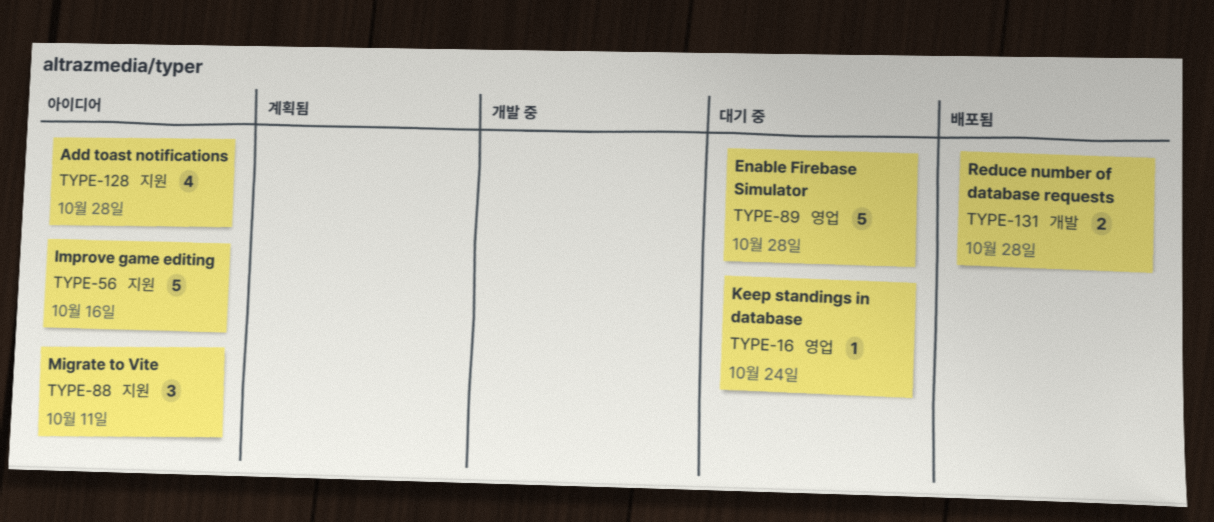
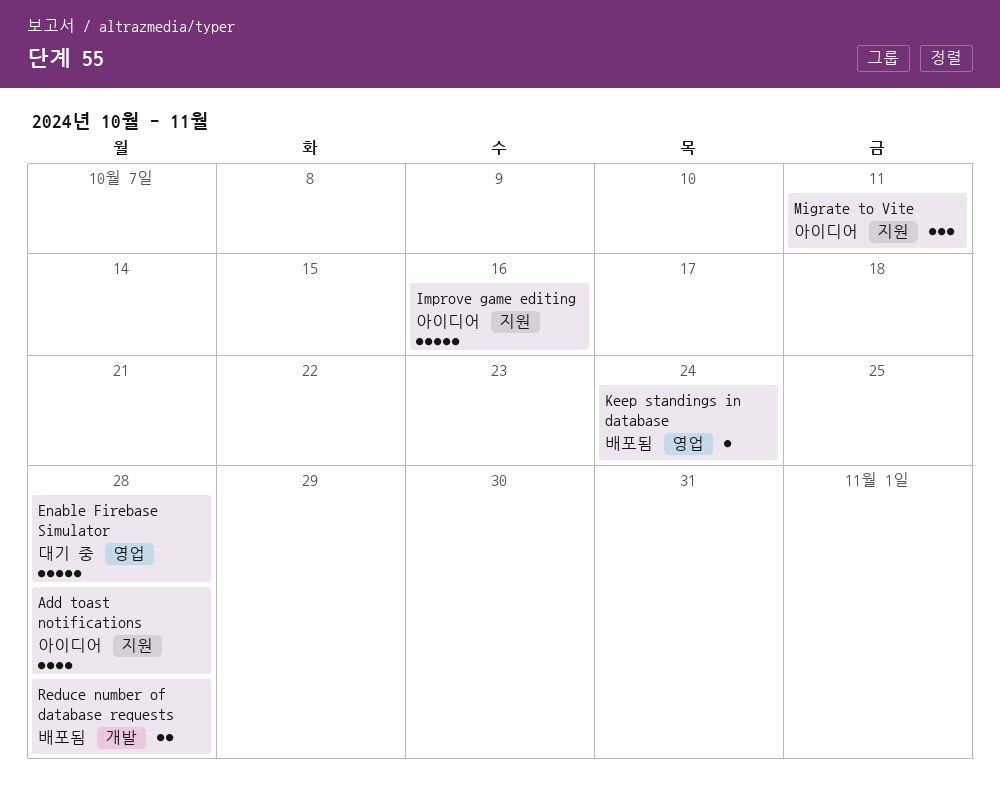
Keep standings in database, status: 대기 중 -> 배포됨

